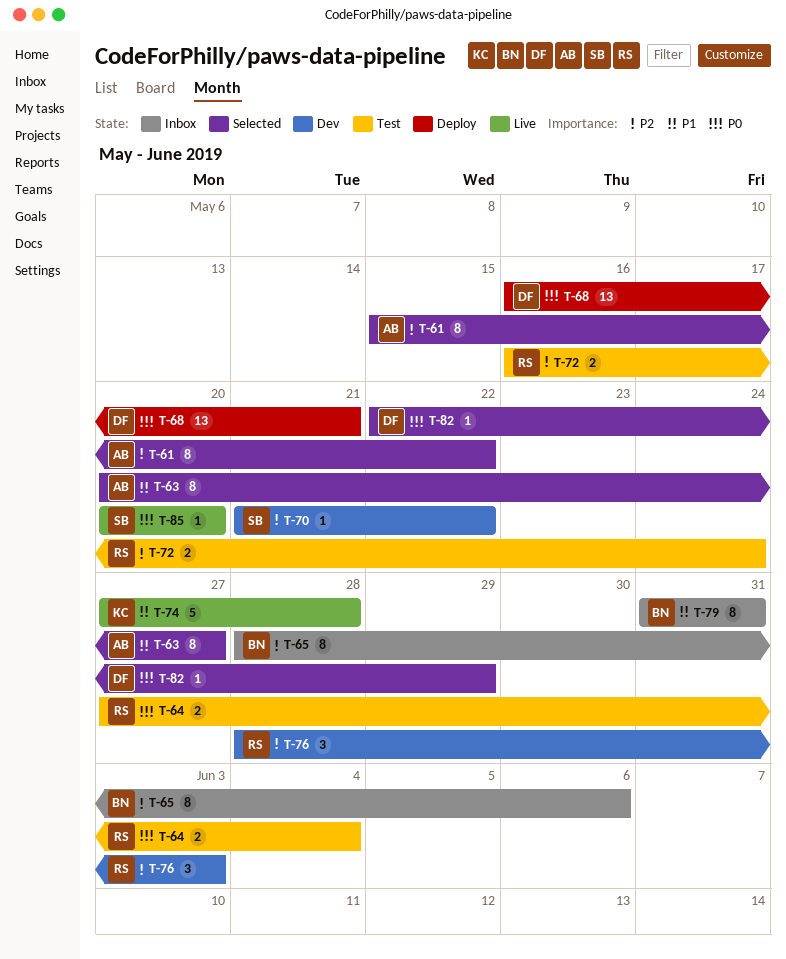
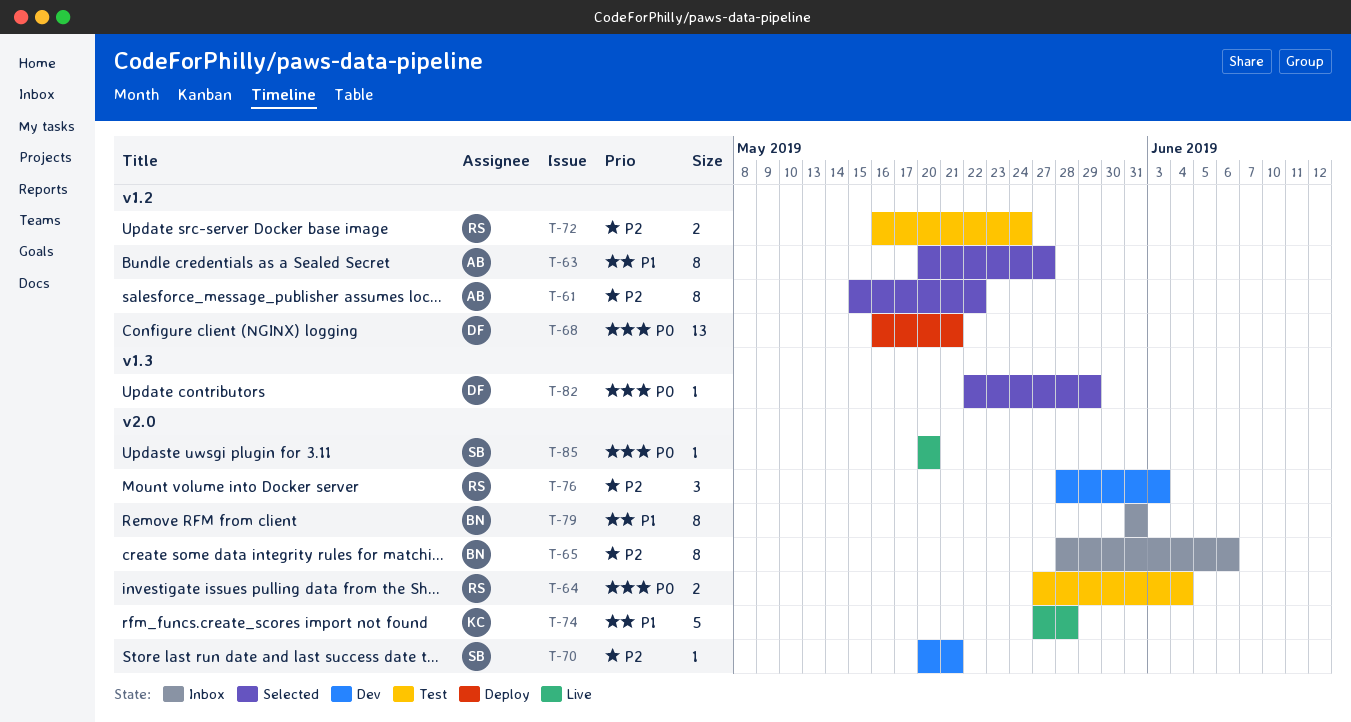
T-70, start: May 21 -> May 20
T-70, due: May 22 -> May 21

